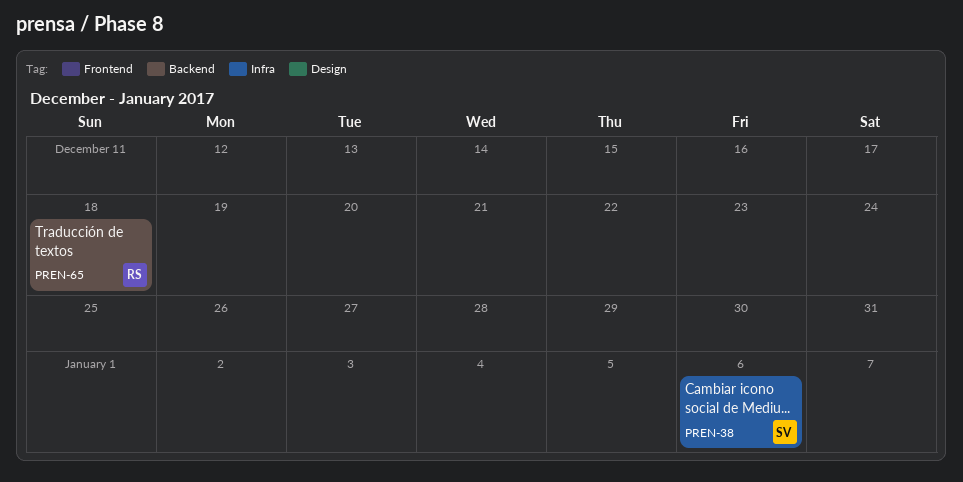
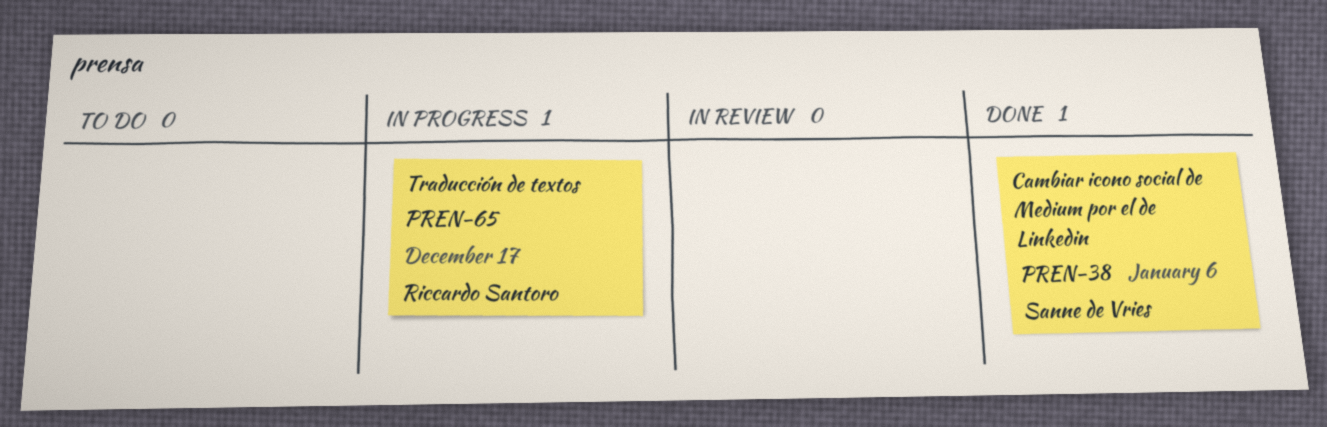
PREN-65, due: Dec 18 -> Dec 17

